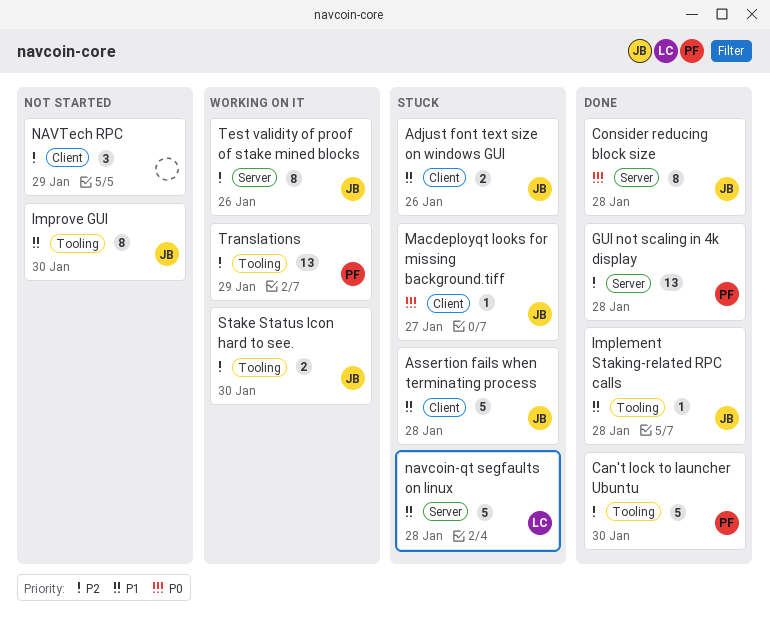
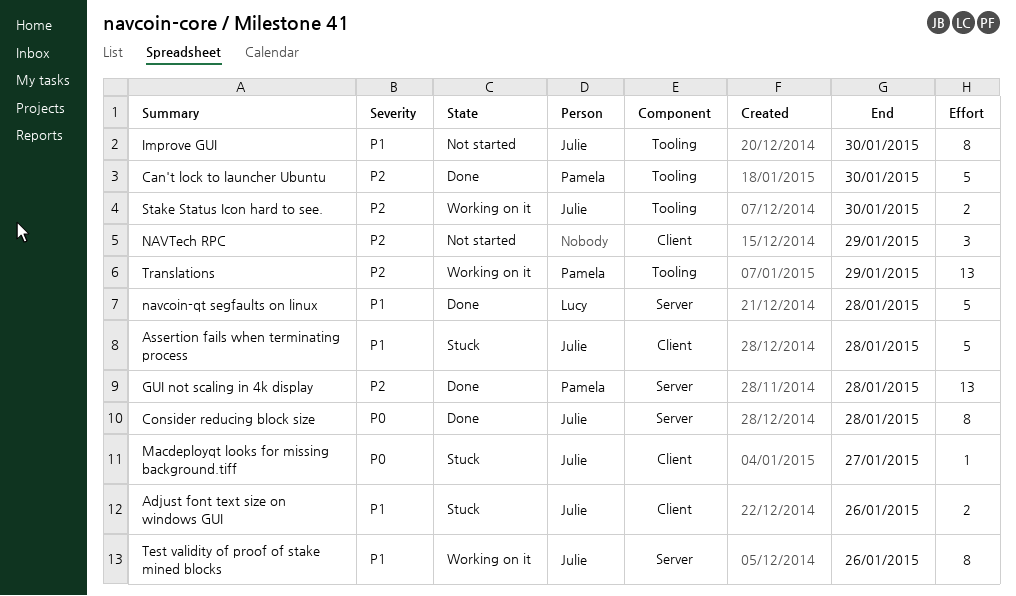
Implement Staking-related RPC calls: present -> none
navcoin-qt segfaults on linux, status: Stuck -> Done
Test validity of proof of stake mined blocks, priority: P2 -> P1

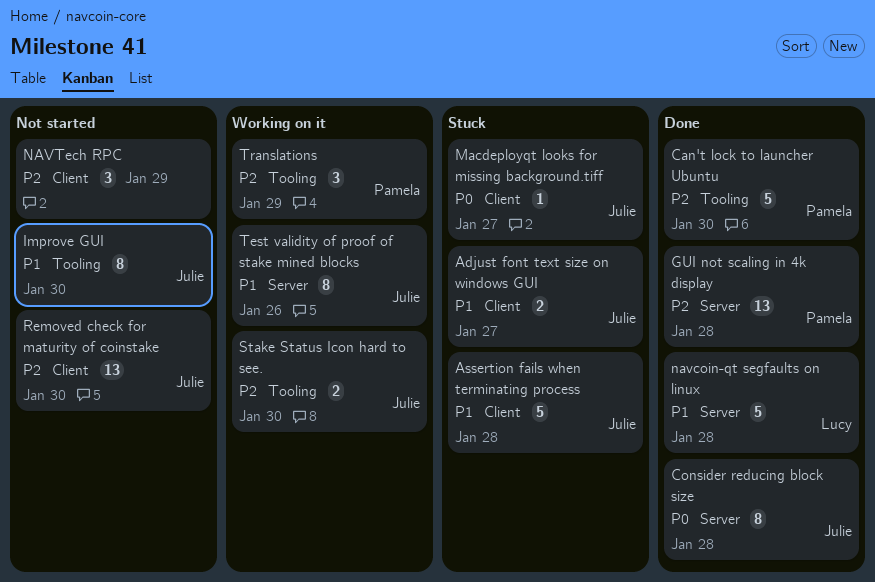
Adjust font text size on windows GUI, due: Jan 26 -> Jan 27
Removed check for maturity of coinstake: none -> present
Translations, estimate: 13 -> 3

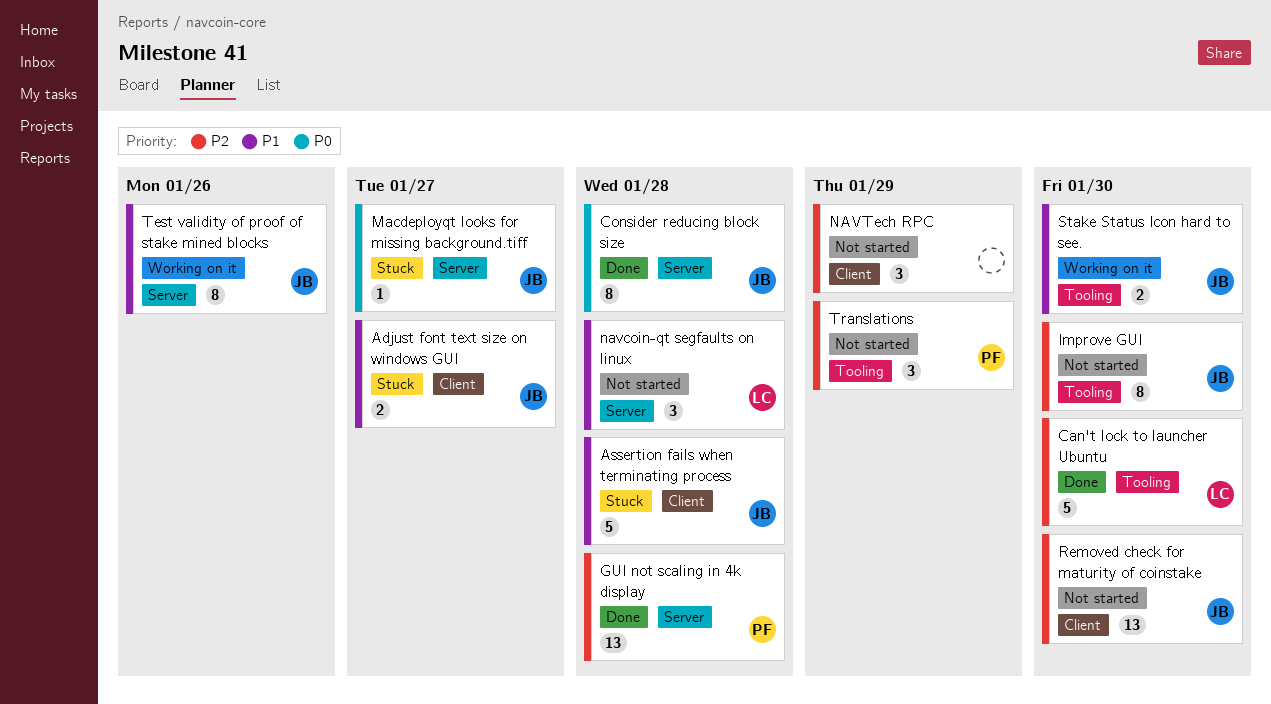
Can't lock to launcher Ubuntu, owner: Pamela -> Lucy
Improve GUI, priority: P1 -> P2
Macdeployqt looks for missing background.tiff, label: Client -> Server
navcoin-qt segfaults on linux, status: Done -> Not started
navcoin-qt segfaults on linux, estimate: 5 -> 3
Stake Status Icon hard to see., priority: P2 -> P1
Translations, status: Working on it -> Not started

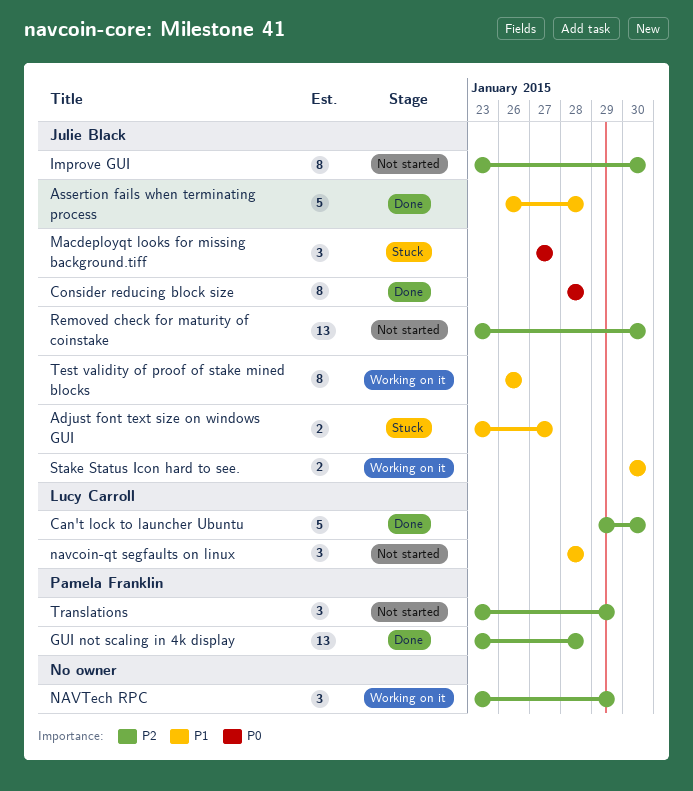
Assertion fails when terminating process, status: Stuck -> Done
Macdeployqt looks for missing background.tiff, estimate: 1 -> 3
NAVTech RPC, status: Not started -> Working on it

